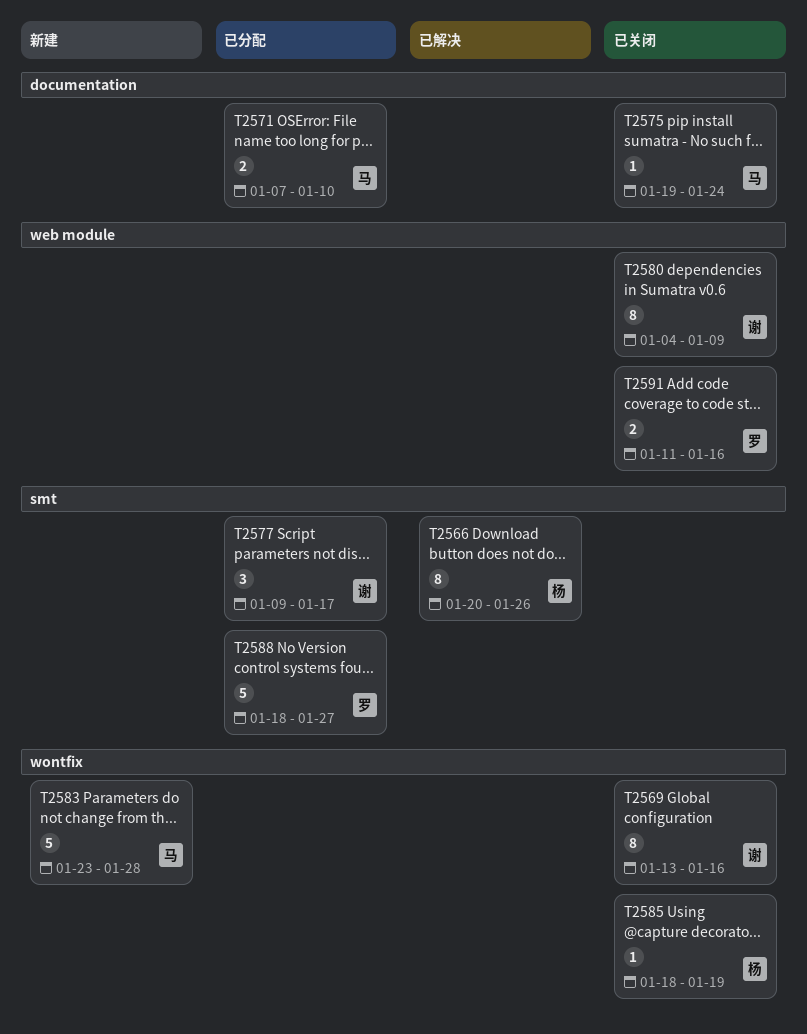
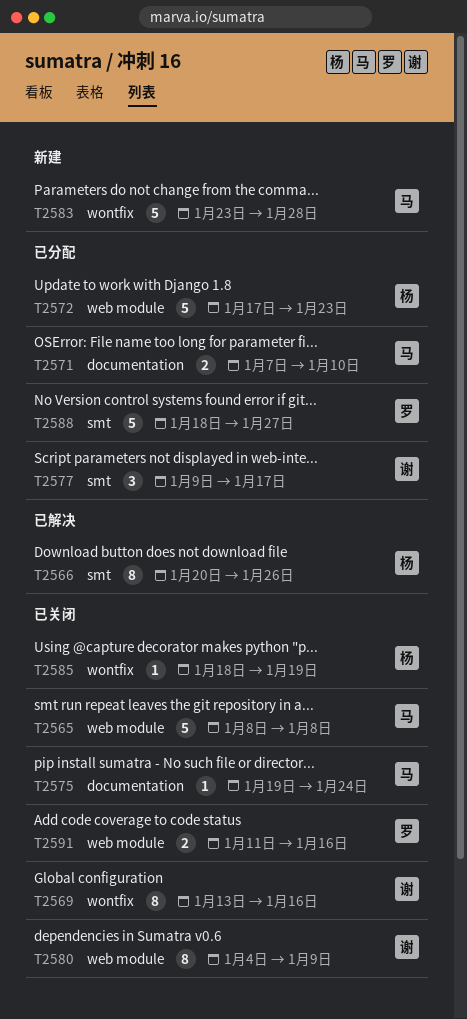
T2565: none -> present
T2572: none -> present

